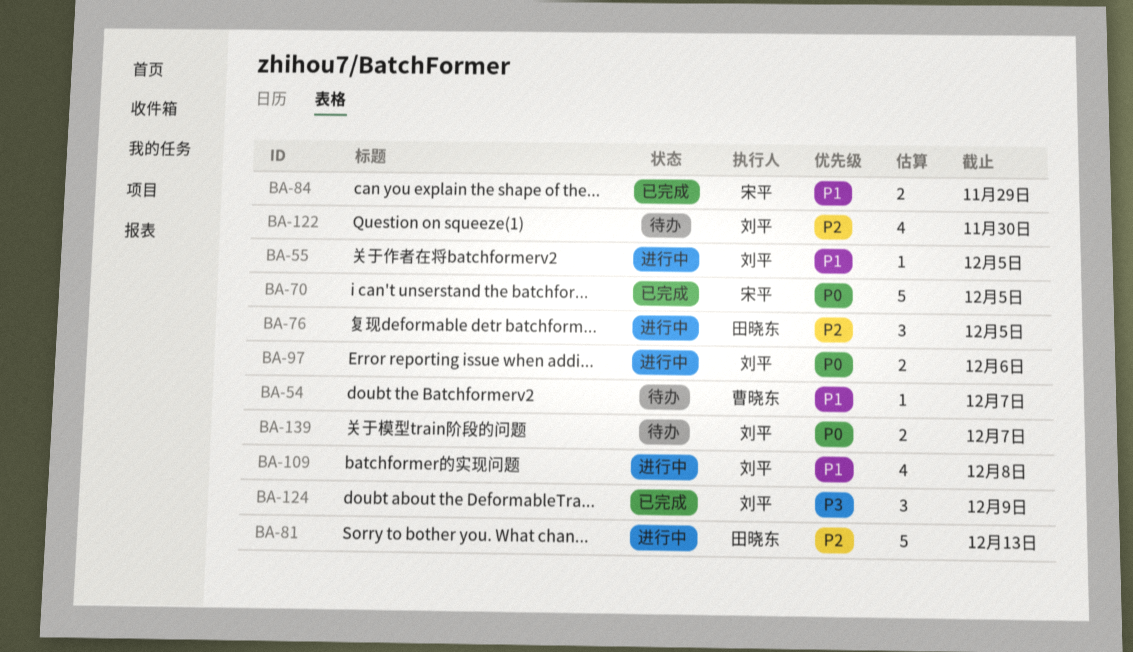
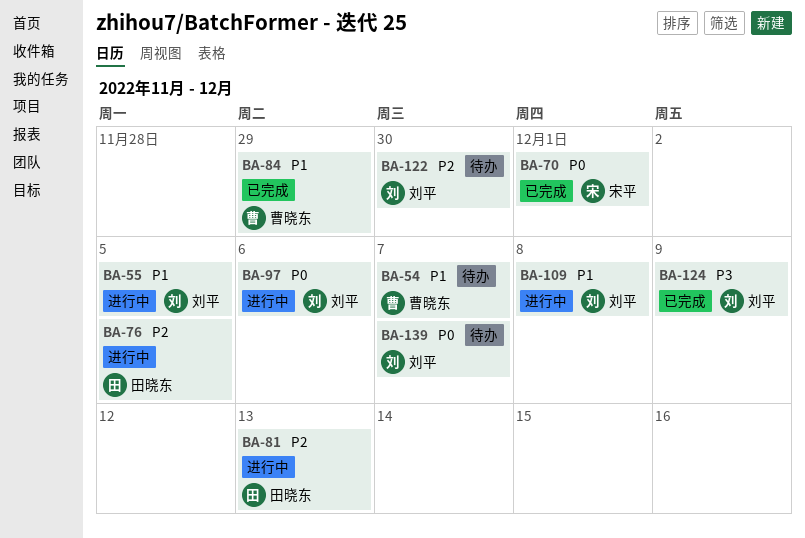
BA-70, due: Dec 5 -> Dec 1
BA-84, owner: 宋平 -> 曹晓东

